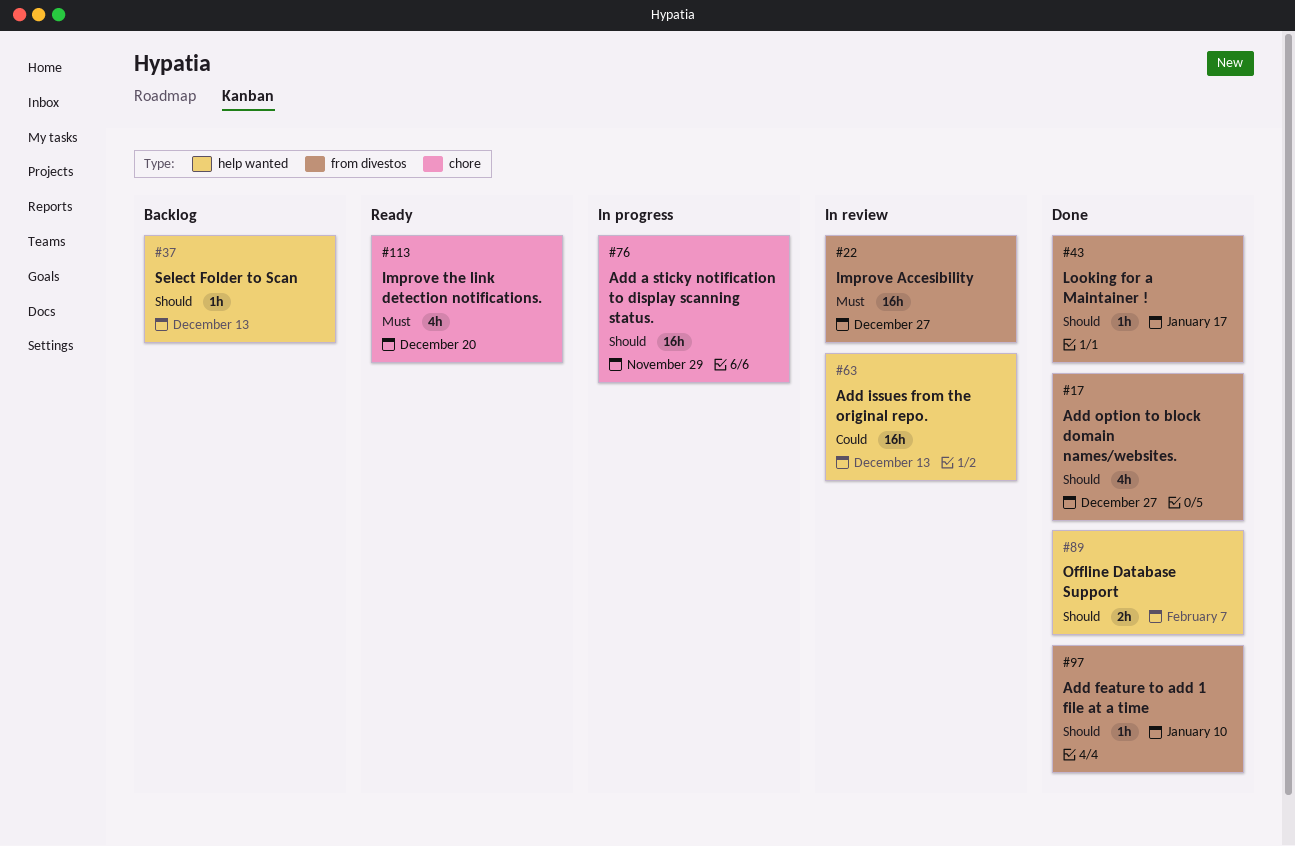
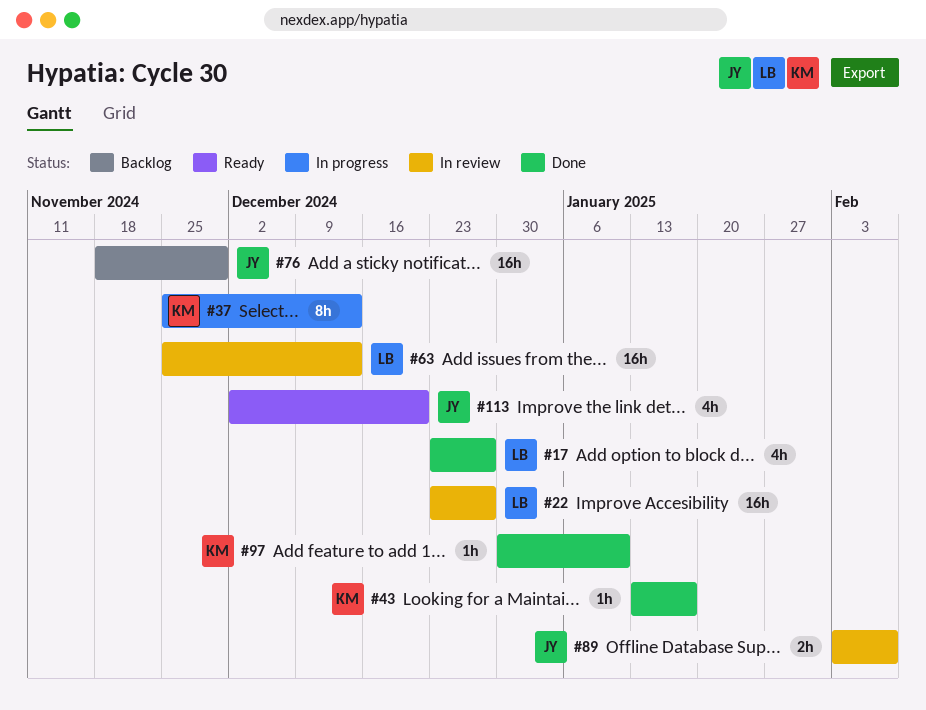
#37, status: Backlog -> In progress
#37, estimate: 1h -> 8h
#76, status: In progress -> Backlog
#89, status: Done -> In review

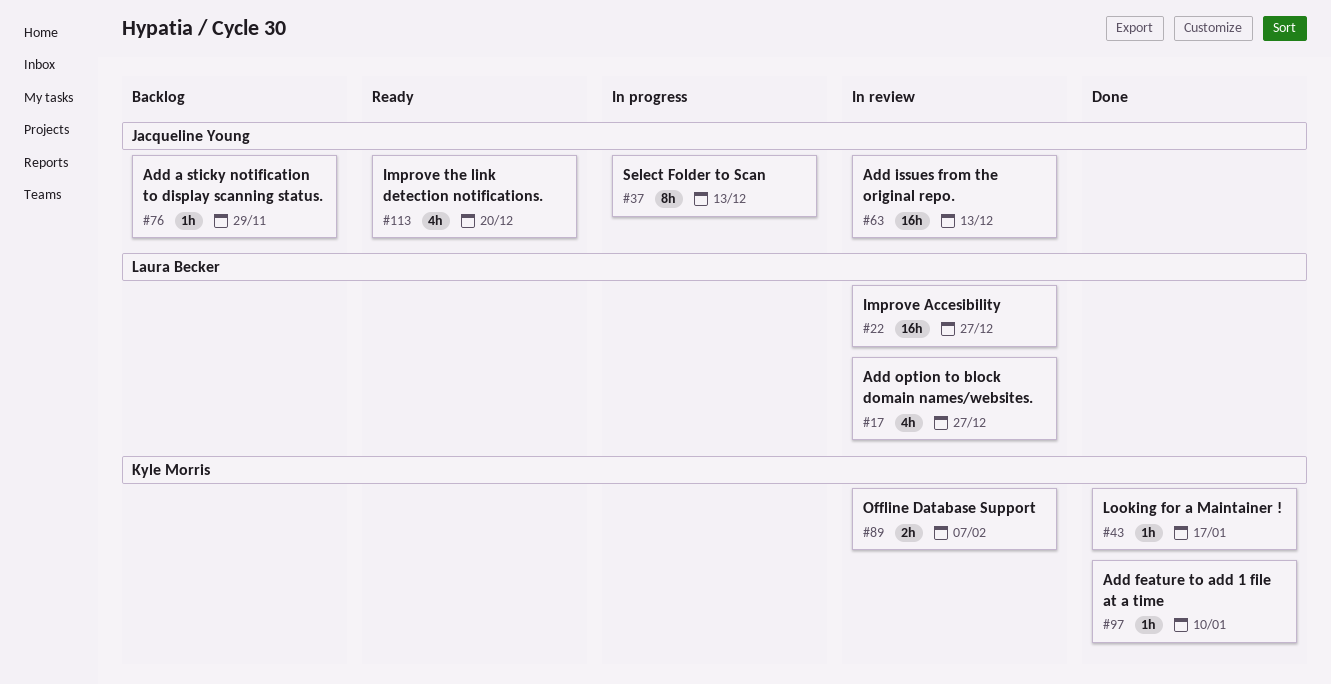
#17, status: Done -> In review
#37, owner: Kyle Morris -> Jacqueline Young
#63, owner: Laura Becker -> Jacqueline Young
#76, estimate: 16h -> 1h
#89, owner: Jacqueline Young -> Kyle Morris

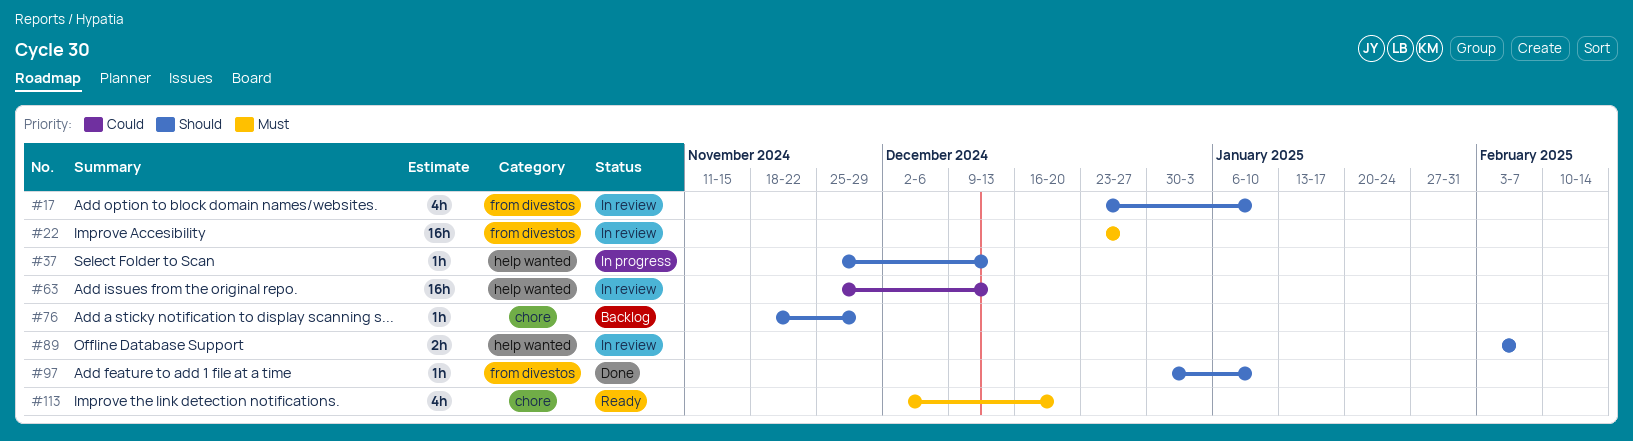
#17, due: Dec 27 -> Jan 10
#37, estimate: 8h -> 1h
#43: present -> none

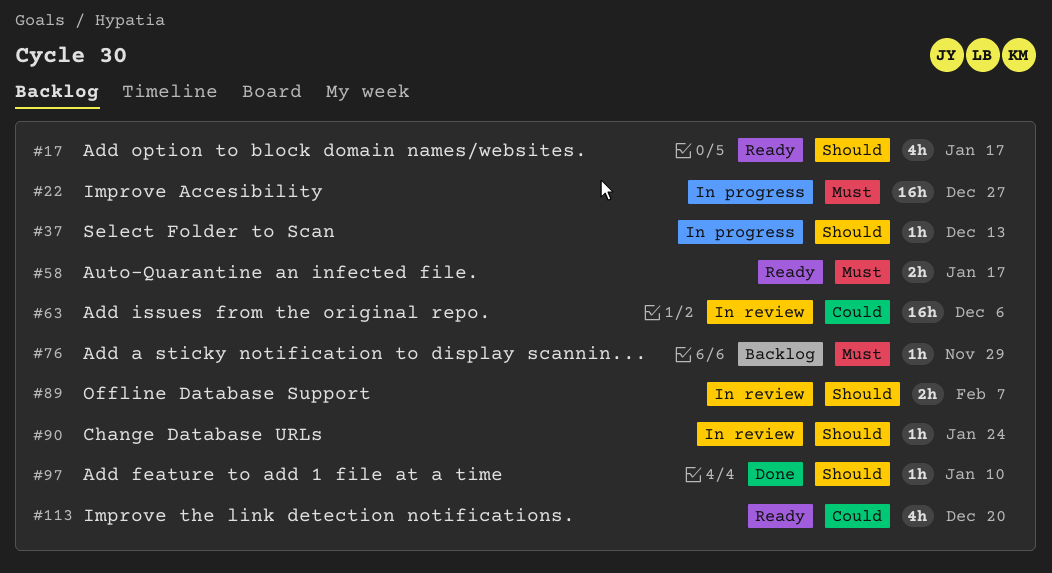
#17, status: In review -> Ready
#17, due: Jan 10 -> Jan 17
#22, status: In review -> In progress
#58: none -> present
#63, due: Dec 13 -> Dec 6
#76, priority: Should -> Must
#90: none -> present
#113, priority: Must -> Could

